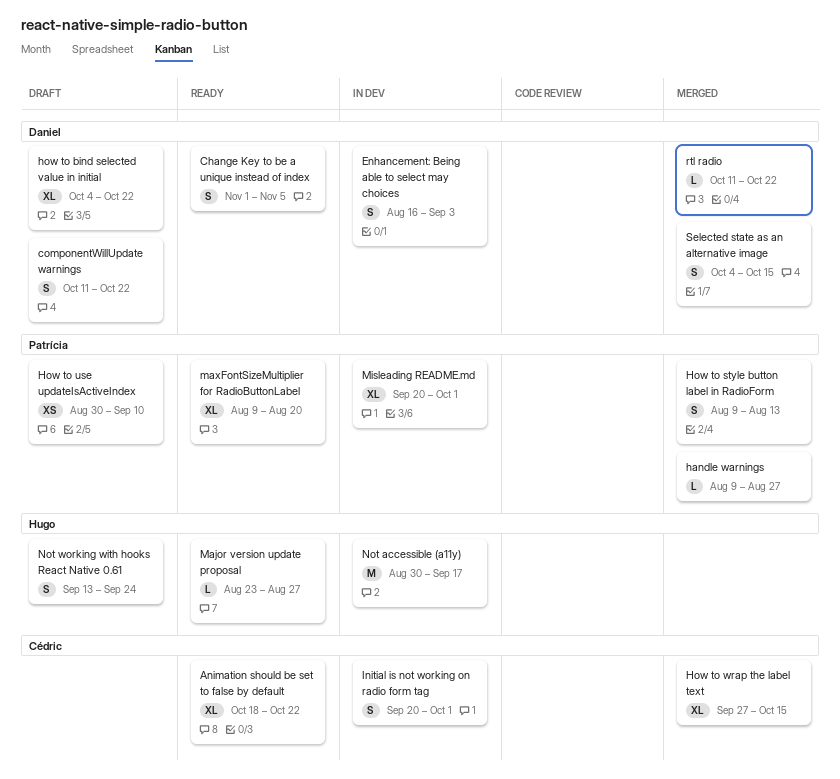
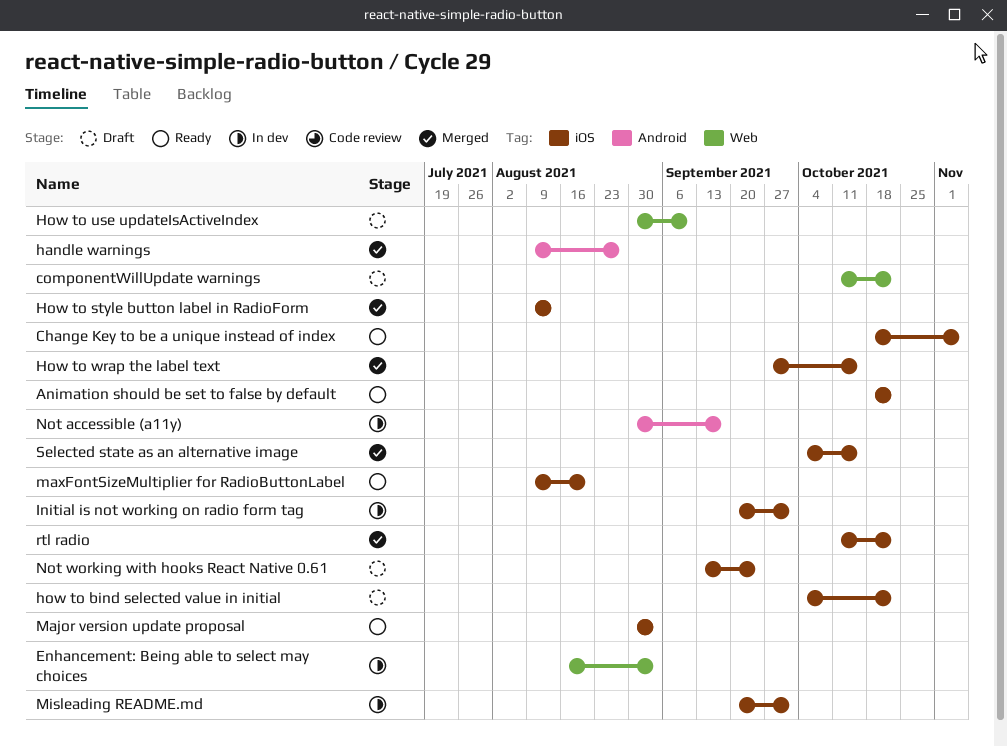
Change Key to be a unique instead of index, start: Nov 1 -> Oct 18
Major version update proposal, start: Aug 23 -> Aug 30
Major version update proposal, due: Aug 27 -> Sep 3

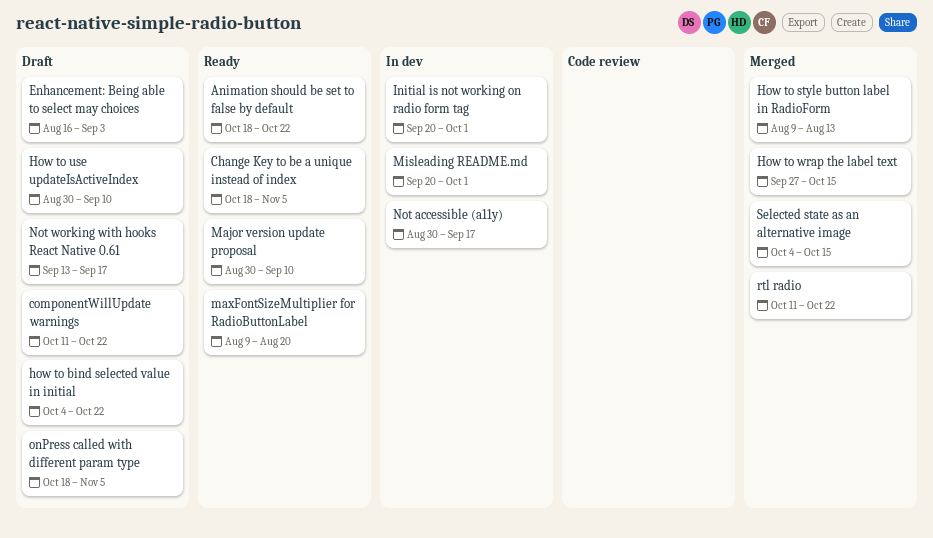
Enhancement: Being able to select may choices, status: In dev -> Draft
handle warnings: present -> none
Major version update proposal, due: Sep 3 -> Sep 10
Not working with hooks React Native 0.61, due: Sep 24 -> Sep 17
onPress called with different param type: none -> present

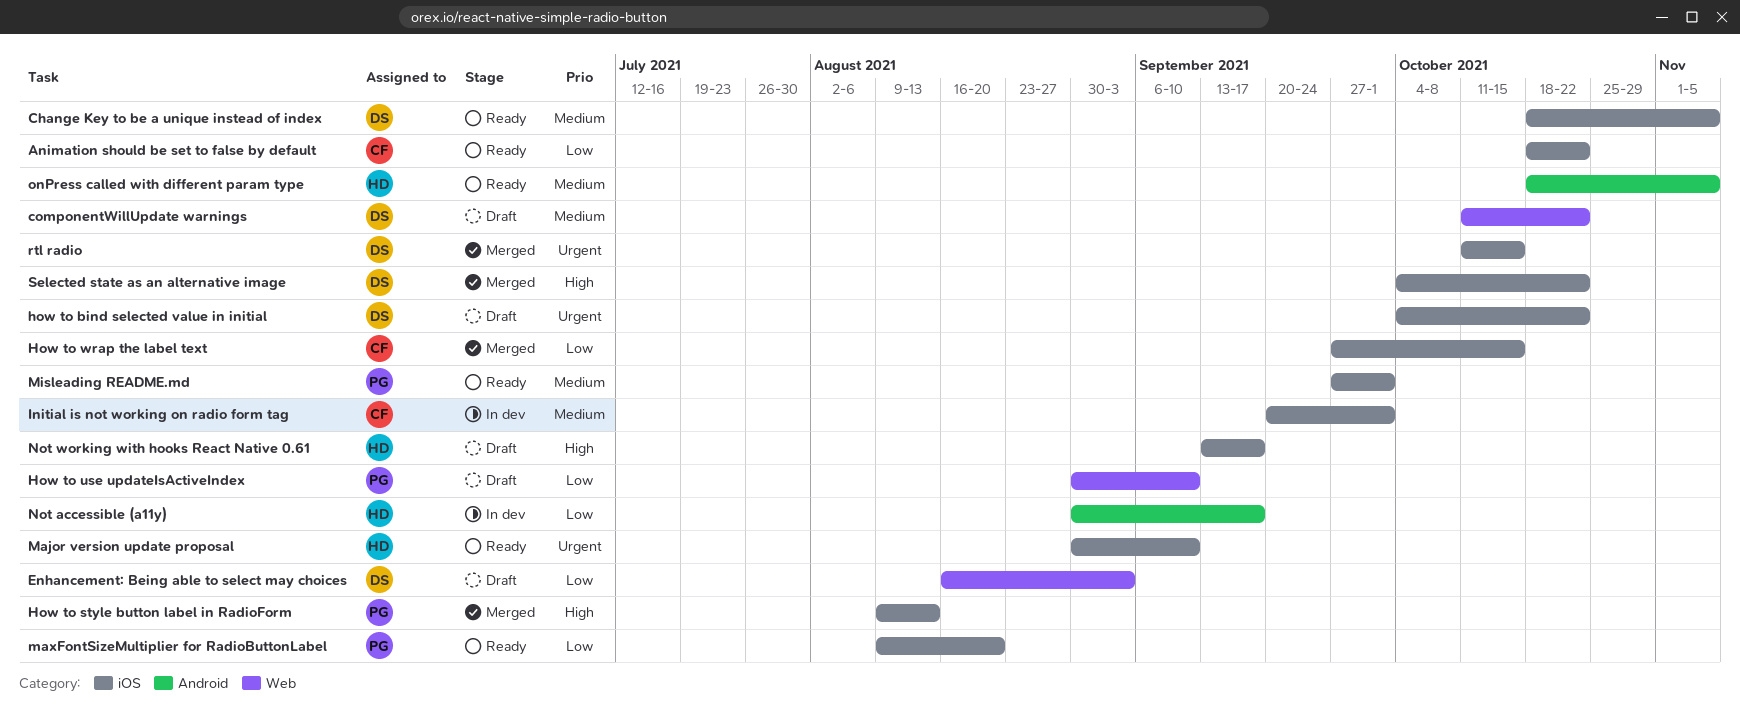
Misleading README.md, status: In dev -> Ready
Misleading README.md, start: Sep 20 -> Sep 27
onPress called with different param type, status: Draft -> Ready
rtl radio, due: Oct 22 -> Oct 15
Selected state as an alternative image, due: Oct 15 -> Oct 22

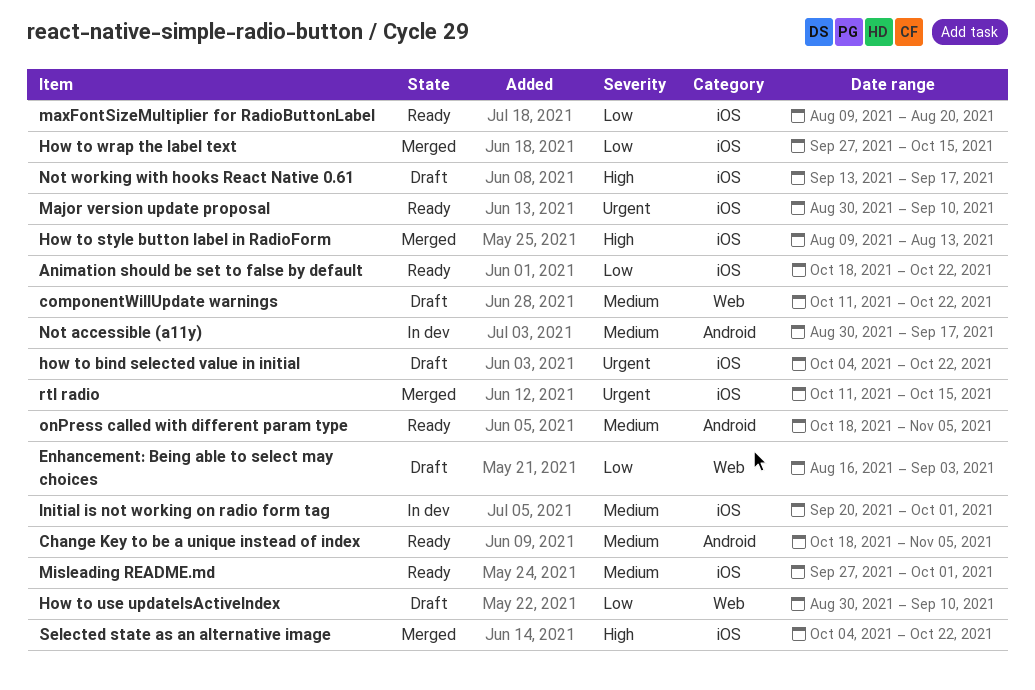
Change Key to be a unique instead of index, label: iOS -> Android
Not accessible (a11y), priority: Low -> Medium

